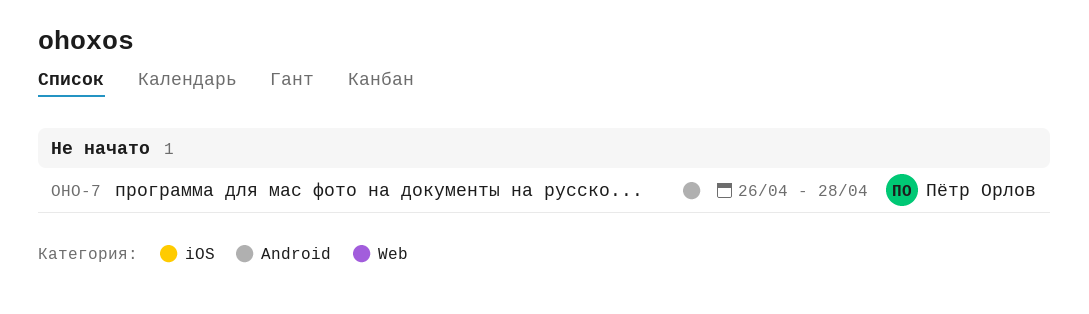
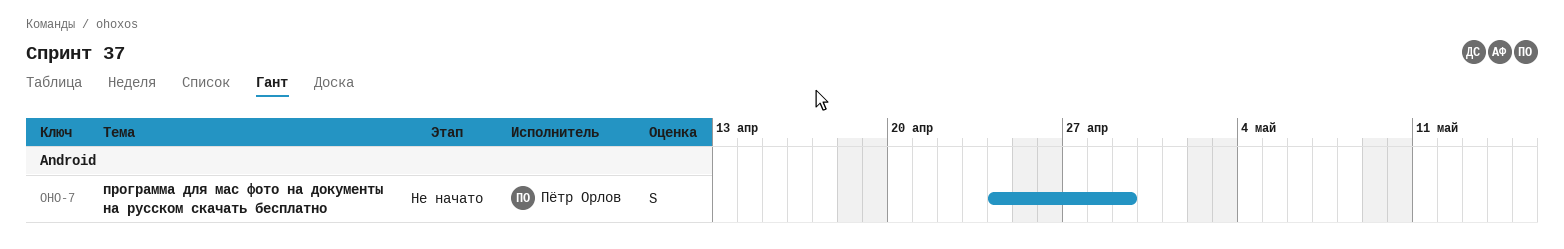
OHO-7, start: Apr 26 -> Apr 24
OHO-7, due: Apr 28 -> Apr 29

